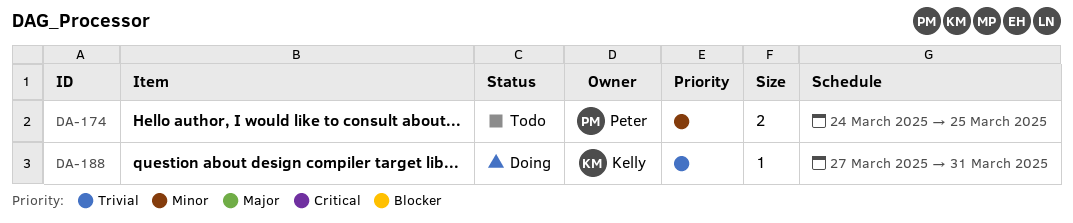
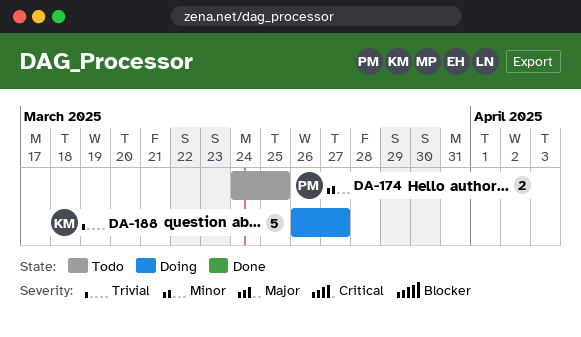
DA-188, estimate: 1 -> 5
DA-188, start: Mar 27 -> Mar 26
DA-188, due: Mar 31 -> Mar 27

